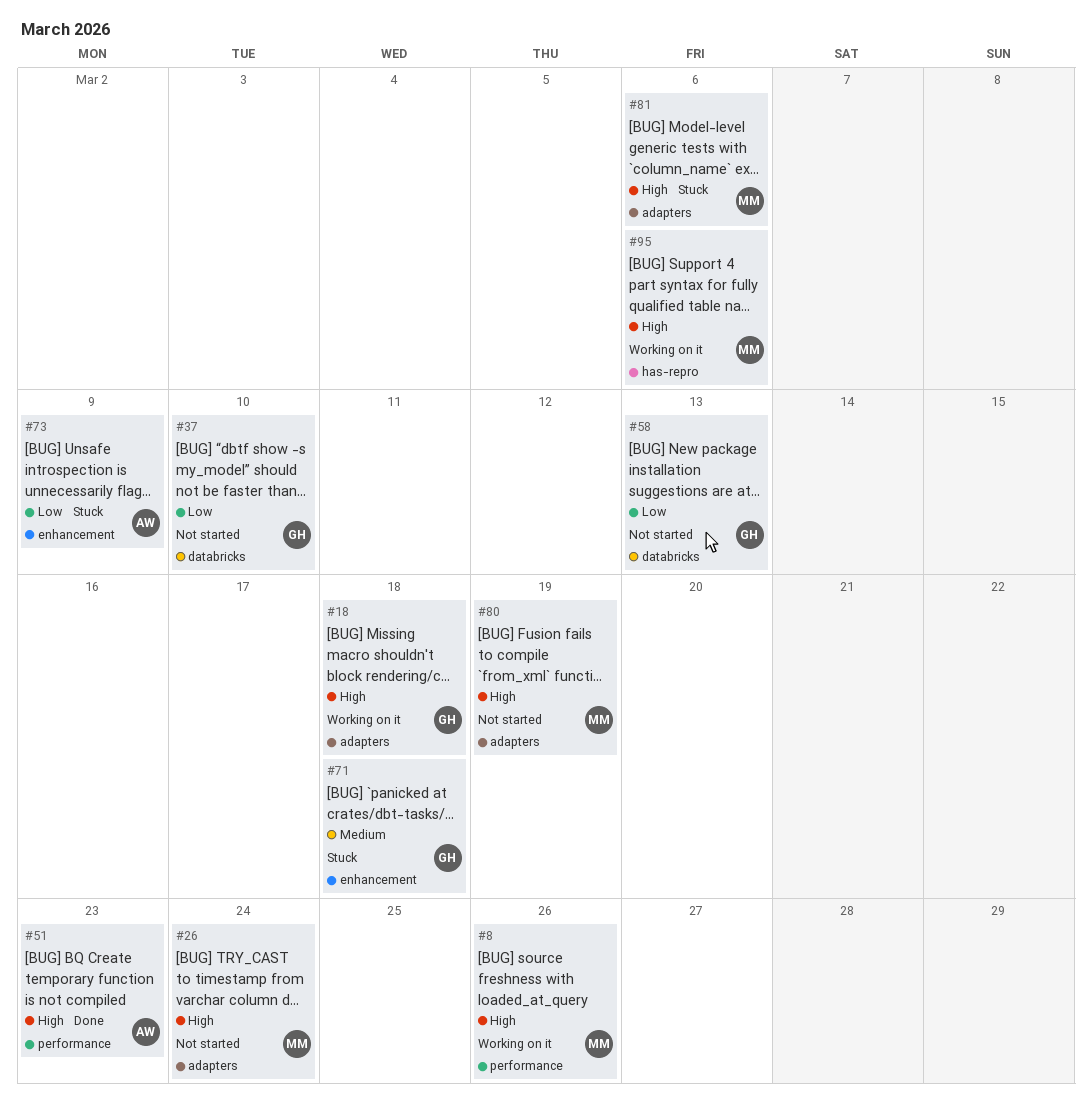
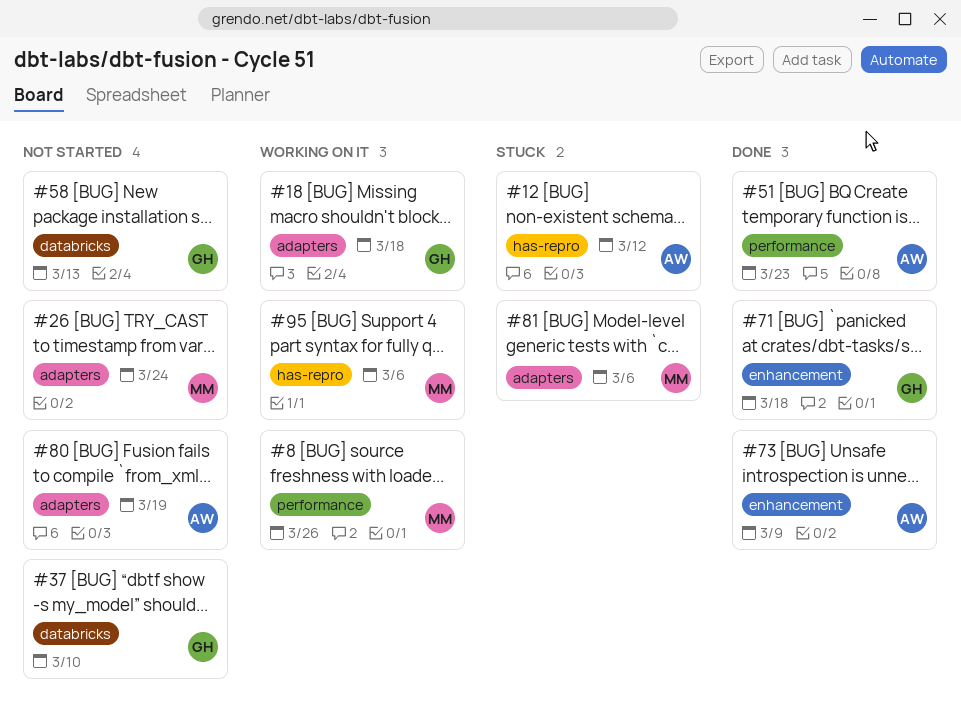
#12: none -> present
#71, status: Stuck -> Done
#73, status: Stuck -> Done
#80, owner: MM -> AW

